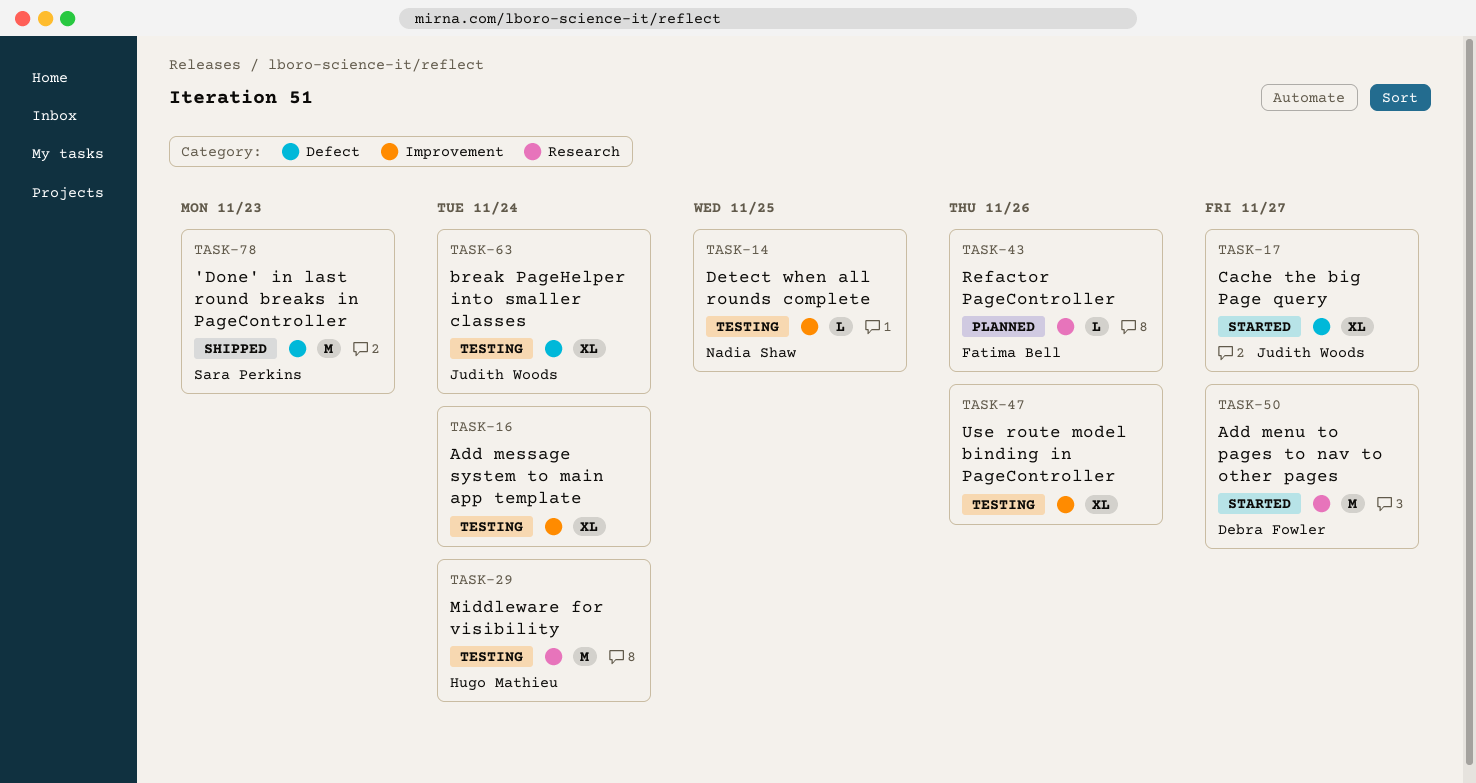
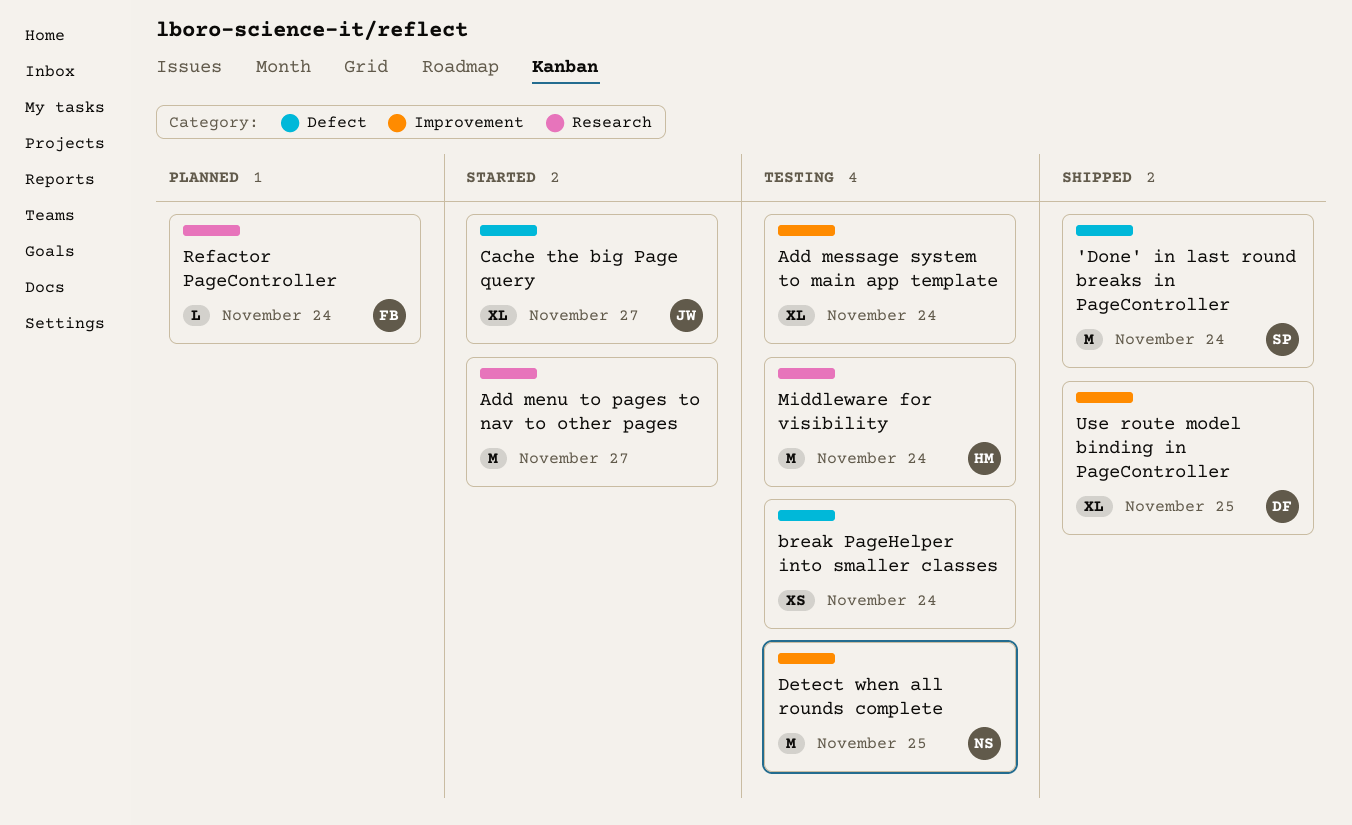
'Done' in last round breaks in PageController, due: Nov 23 -> Nov 24
Add menu to pages to nav to other pages, owner: Debra Fowler -> none
break PageHelper into smaller classes, owner: Judith Woods -> none
break PageHelper into smaller classes, estimate: XL -> XS
Detect when all rounds complete, estimate: L -> M
Refactor PageController, due: Nov 26 -> Nov 24
Use route model binding in PageController, status: Testing -> Shipped
Use route model binding in PageController, owner: none -> Debra Fowler
Use route model binding in PageController, due: Nov 26 -> Nov 25

